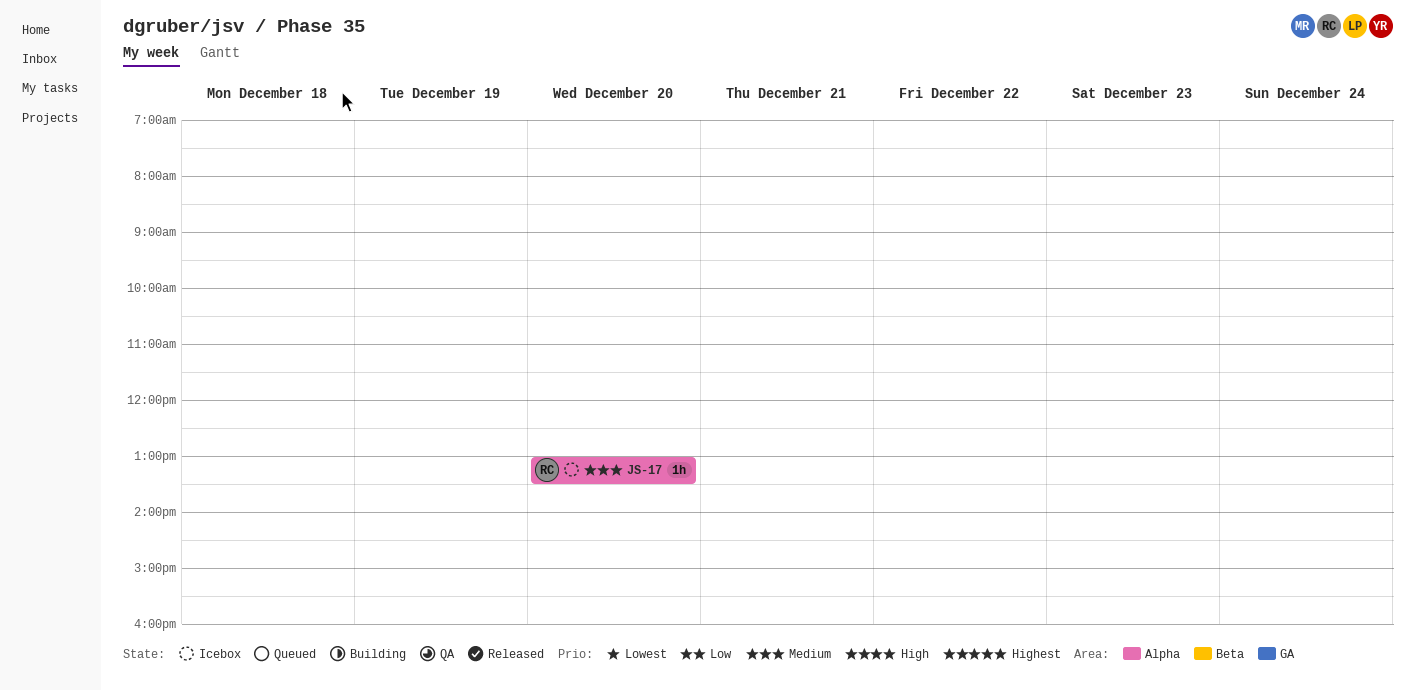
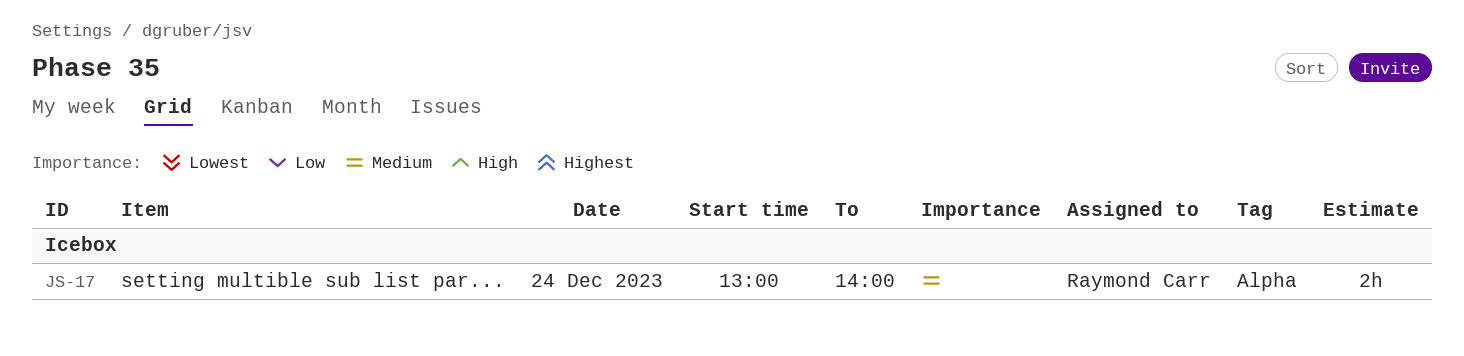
JS-17, estimate: 1h -> 2h
JS-17, day: Dec 20 -> Dec 24
JS-17, ends: 13:30 -> 14:00

